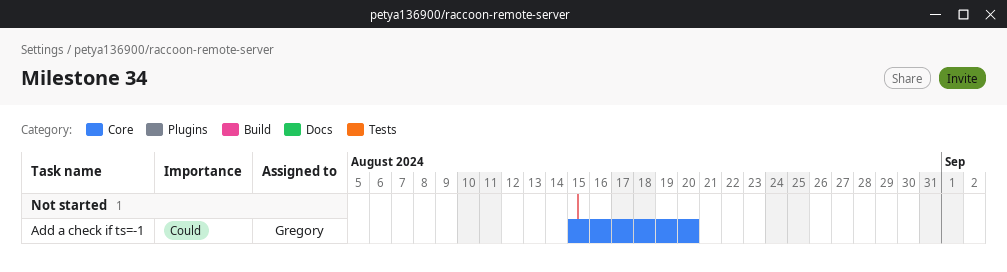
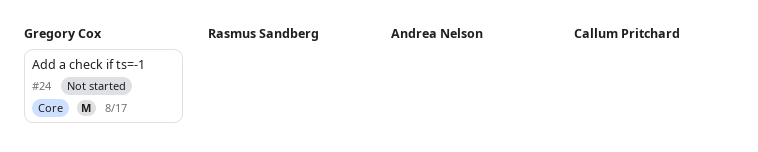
Add a check if ts=-1, due: Aug 20 -> Aug 17

